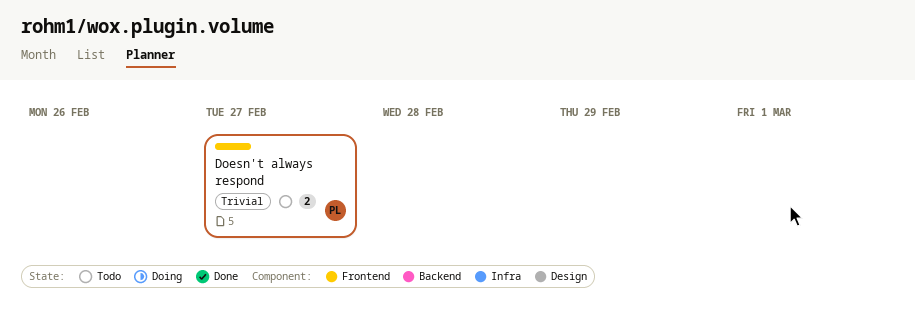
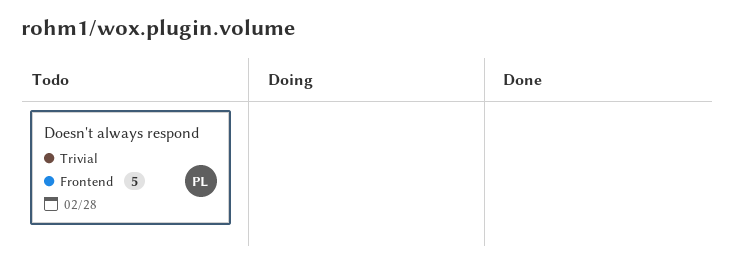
Doesn't always respond, estimate: 2 -> 5
Doesn't always respond, due: Feb 27 -> Feb 28

